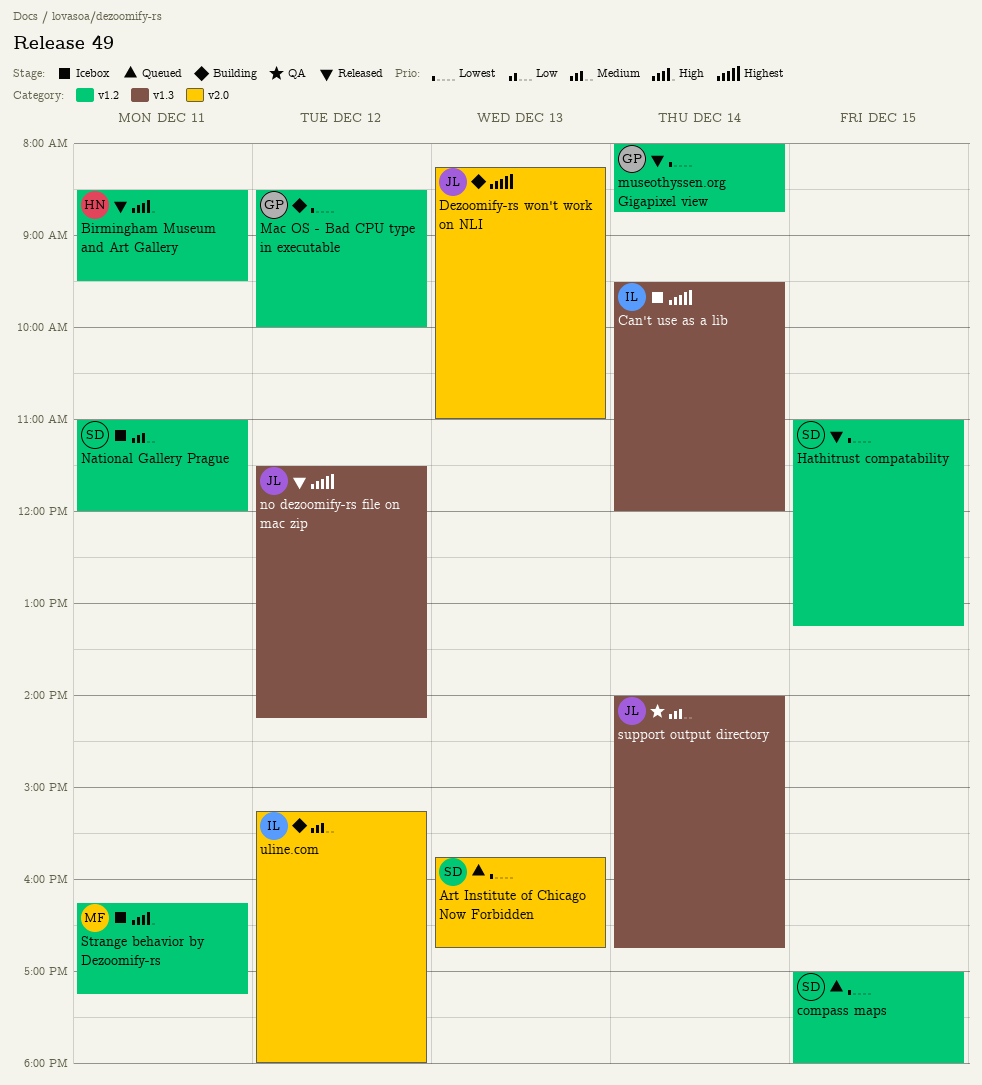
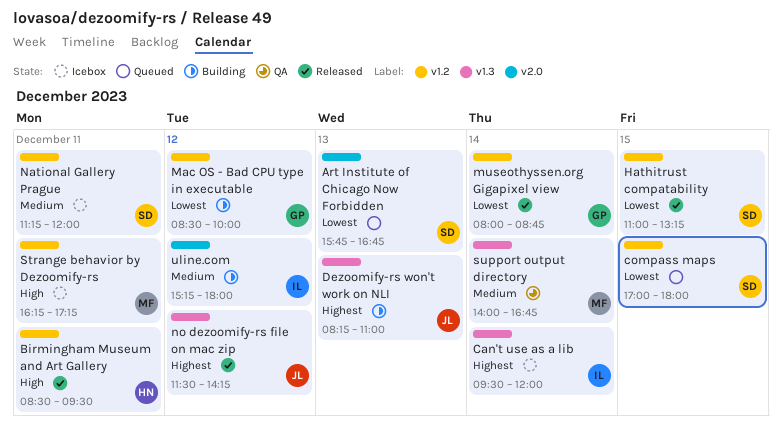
Dezoomify-rs won't work on NLI, label: v2.0 -> v1.3
National Gallery Prague, begins: 11:00 -> 11:15
support output directory, owner: JL -> MF

